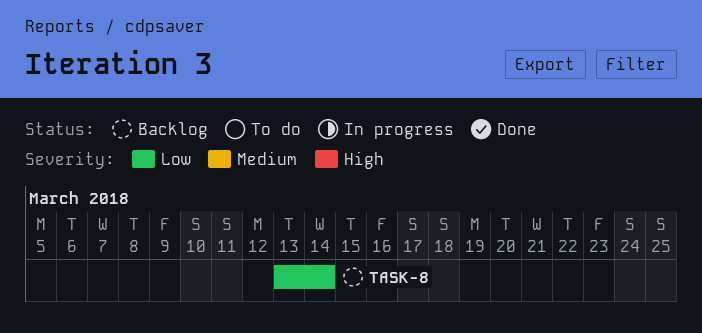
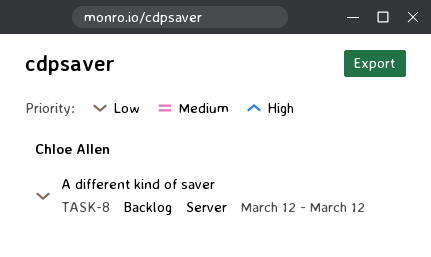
TASK-8, start: Mar 13 -> Mar 12
TASK-8, due: Mar 14 -> Mar 12

